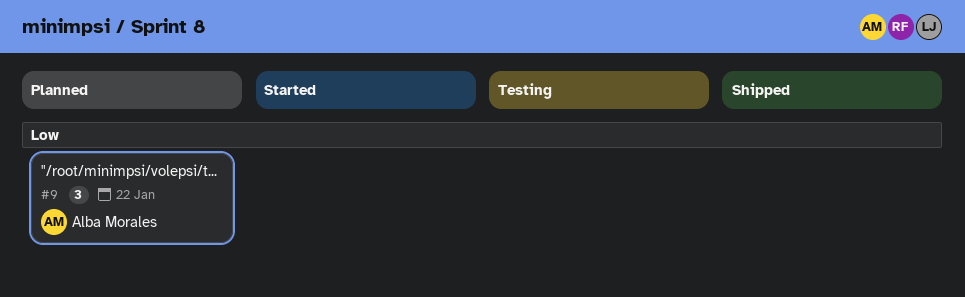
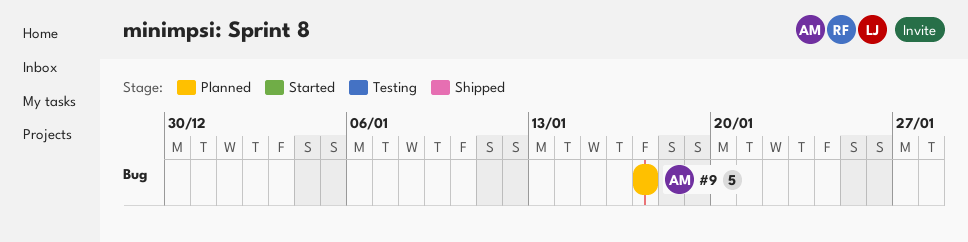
#9, estimate: 3 -> 5
#9, due: Jan 22 -> Jan 17

